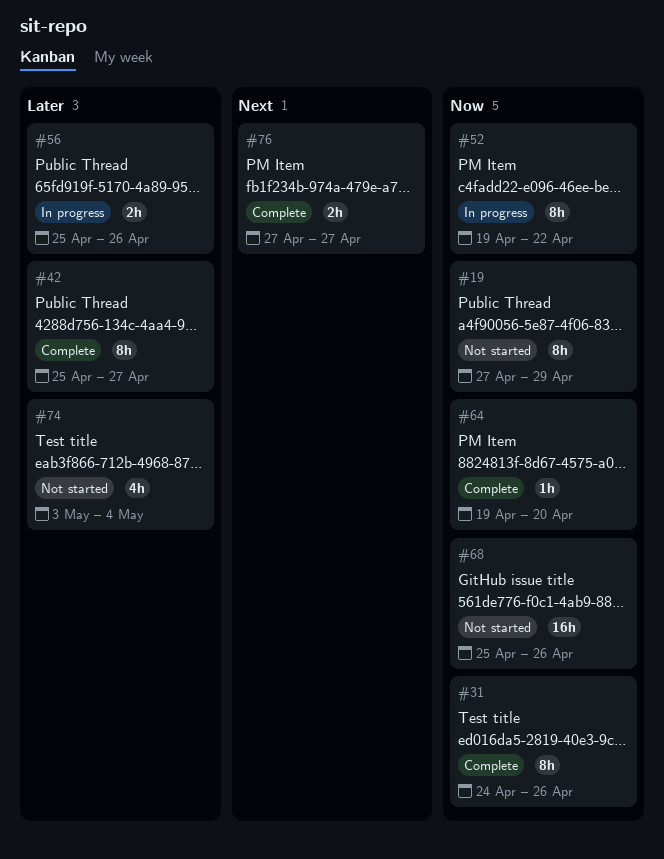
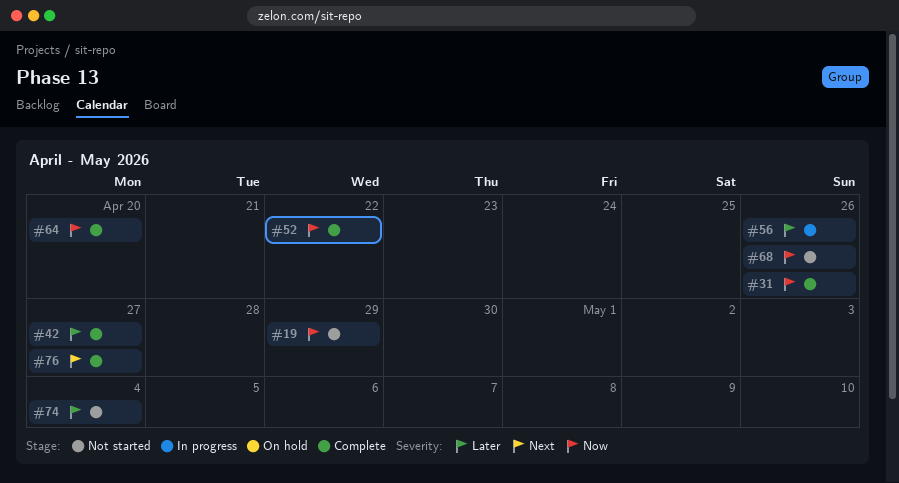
#52, status: In progress -> Complete

